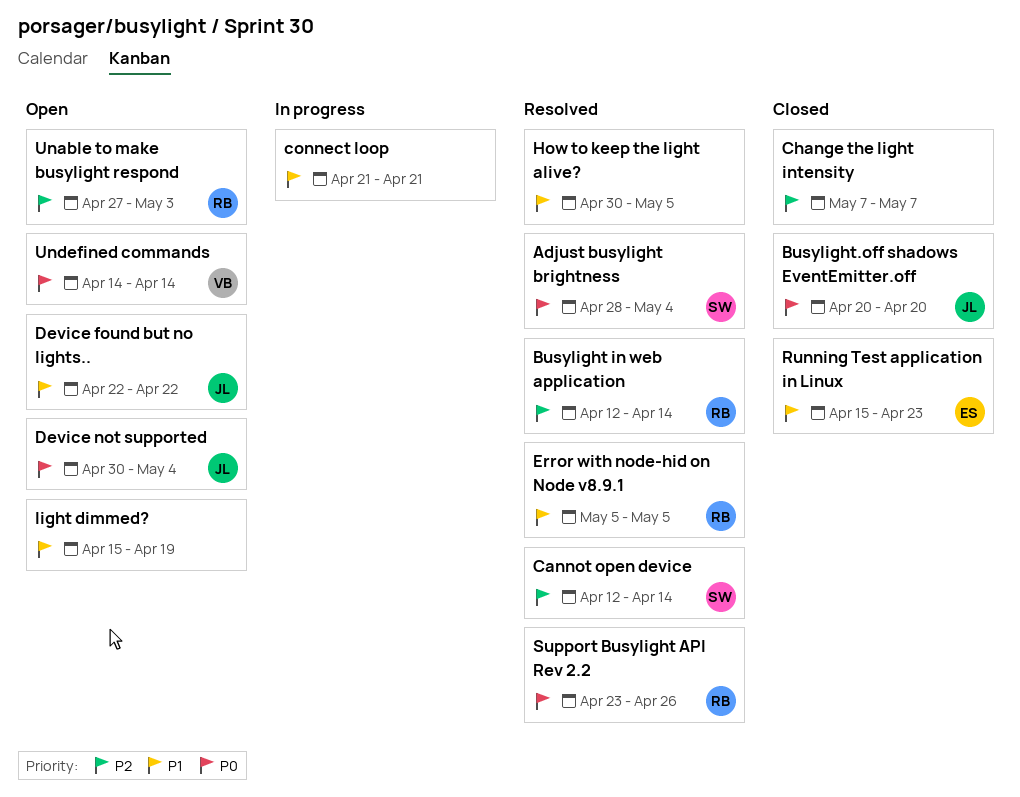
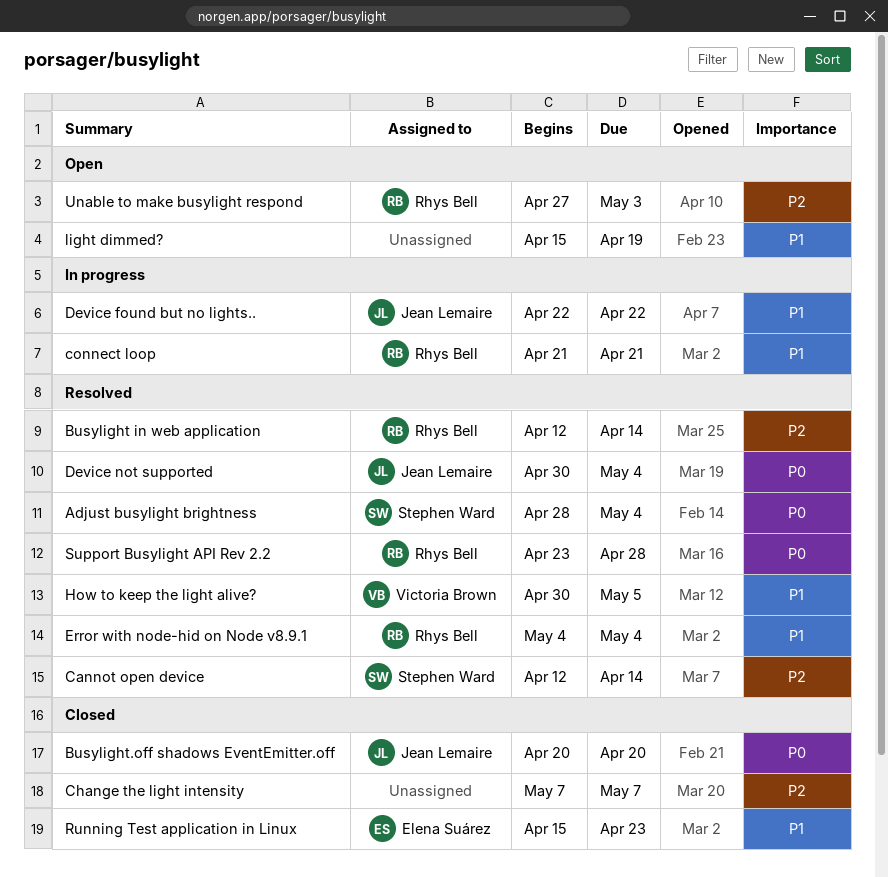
connect loop, owner: none -> Rhys Bell
Device found but no lights.., status: Open -> In progress
Device not supported, status: Open -> Resolved
Error with node-hid on Node v8.9.1, start: May 5 -> May 4
Error with node-hid on Node v8.9.1, due: May 5 -> May 4
How to keep the light alive?, owner: none -> Victoria Brown
Support Busylight API Rev 2.2, due: Apr 26 -> Apr 28
Undefined commands: present -> none

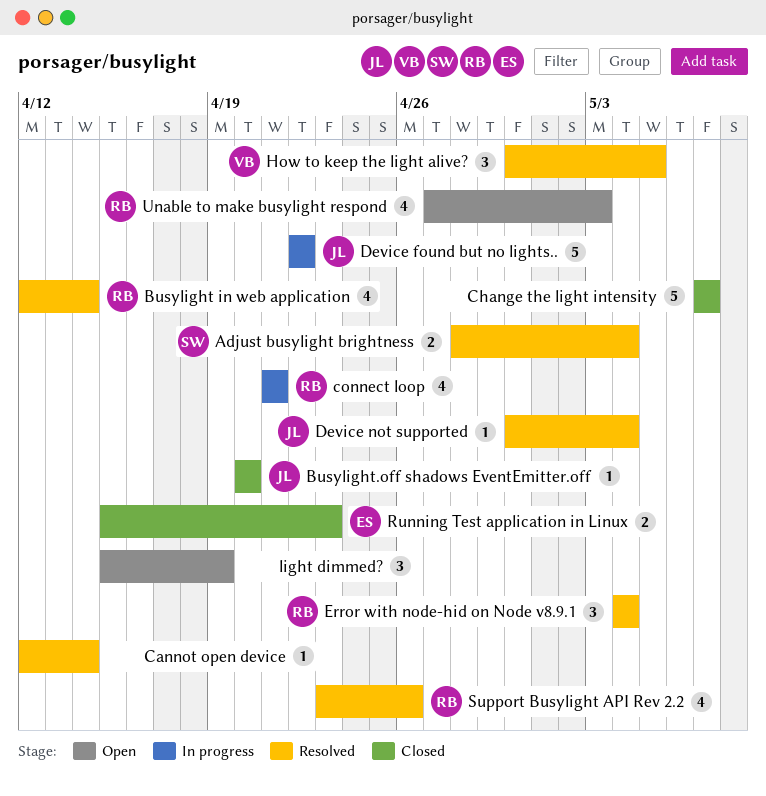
Cannot open device, owner: Stephen Ward -> none
Support Busylight API Rev 2.2, due: Apr 28 -> Apr 26

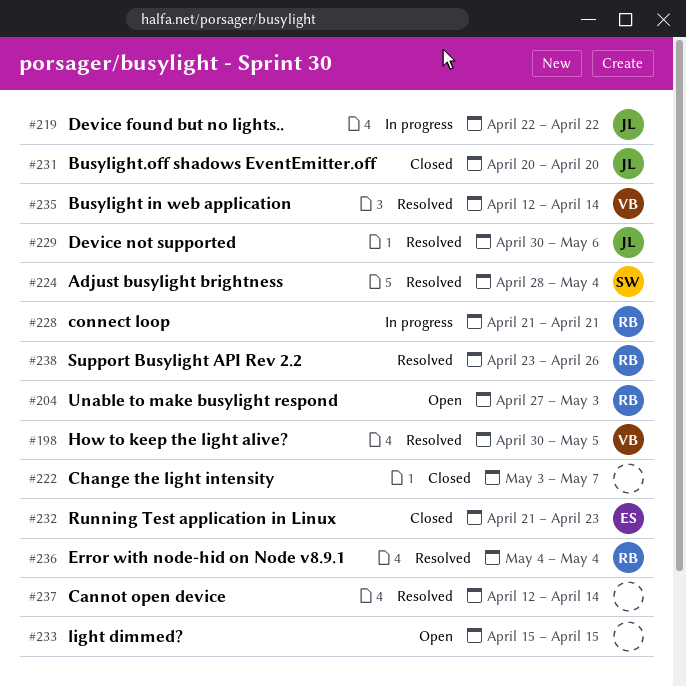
Busylight in web application, owner: RB -> VB
Change the light intensity, start: May 7 -> May 3
Device not supported, due: May 4 -> May 6
light dimmed?, due: Apr 19 -> Apr 15
Running Test application in Linux, start: Apr 15 -> Apr 21

